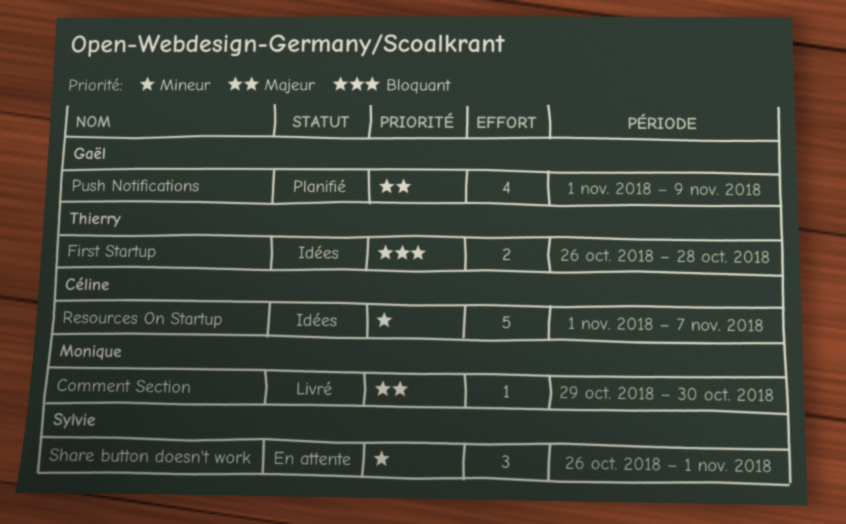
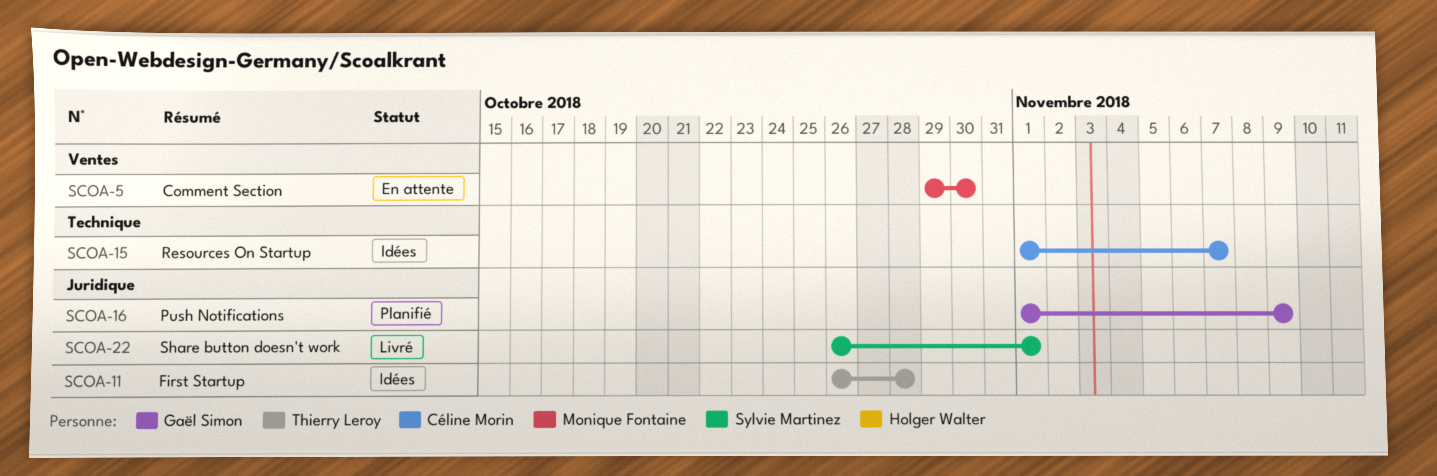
Comment Section, status: Livré -> En attente
Share button doesn't work, status: En attente -> Livré

